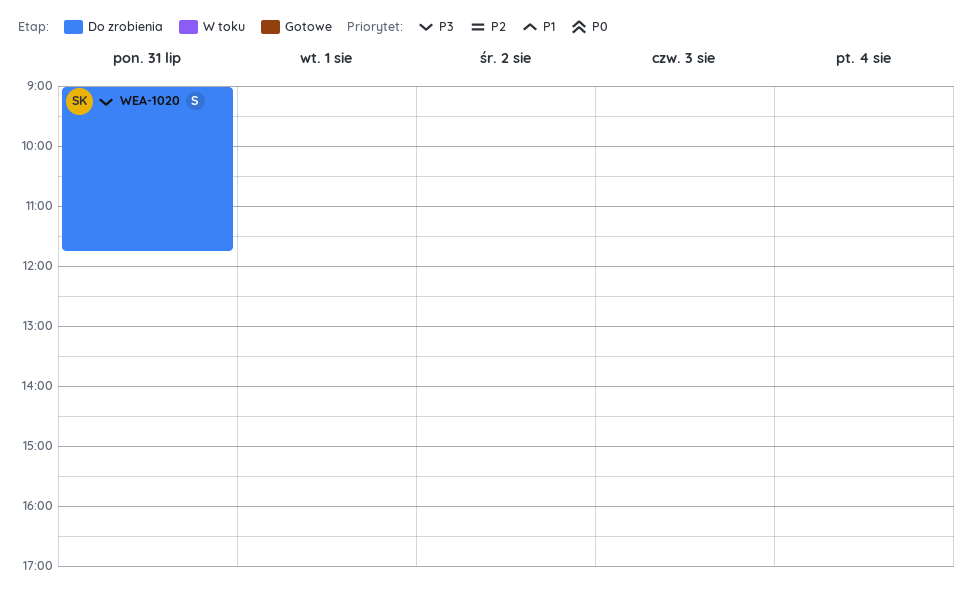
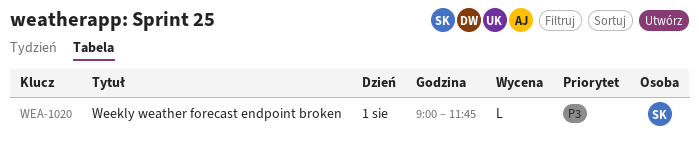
WEA-1020, estimate: S -> L
WEA-1020, day: Jul 31 -> Aug 1

